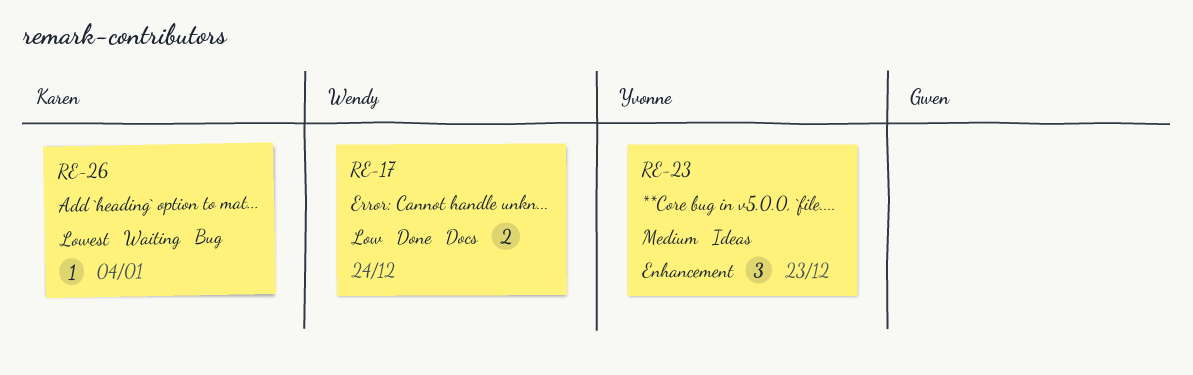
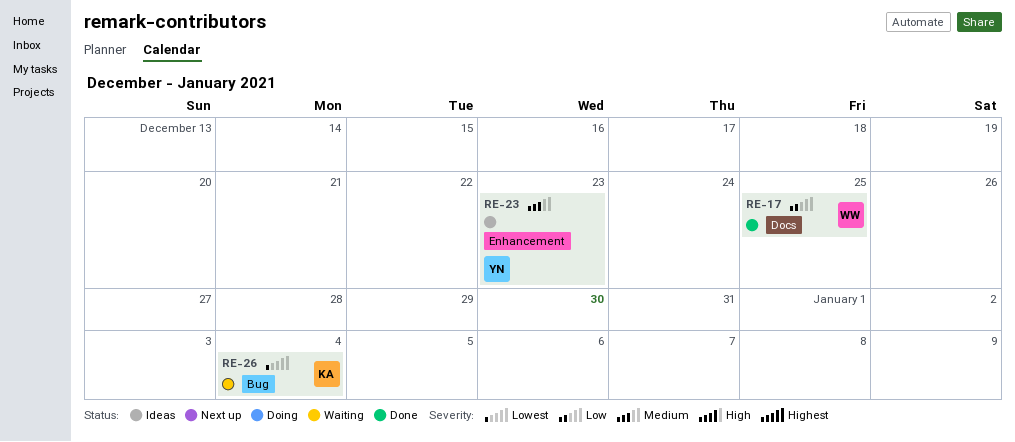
RE-17, due: Dec 24 -> Dec 25

